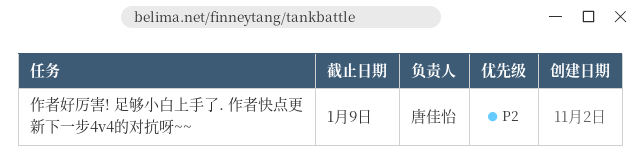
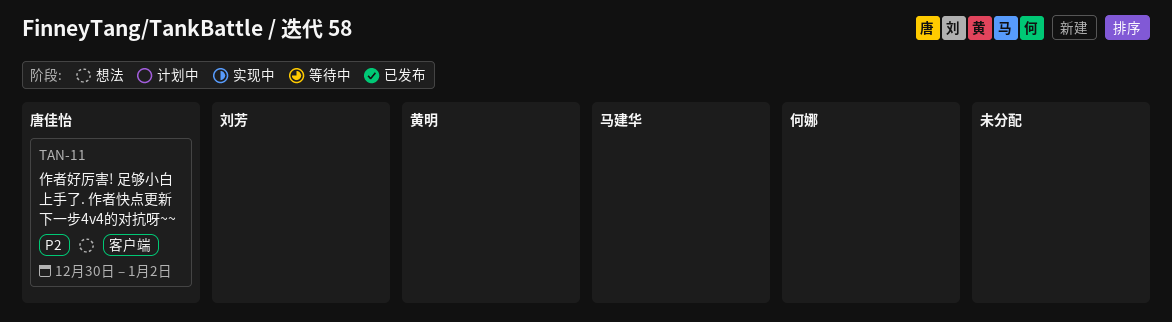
作者好厉害! 足够小白上手了. 作者快点更新下一步4v4的对抗呀~~, due: Jan 9 -> Jan 2

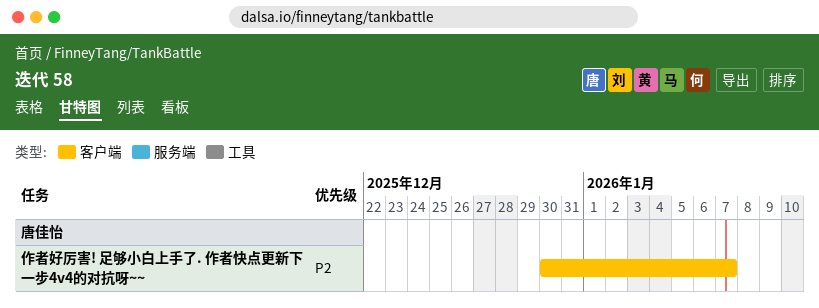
作者好厉害! 足够小白上手了. 作者快点更新下一步4v4的对抗呀~~, due: Jan 2 -> Jan 7

